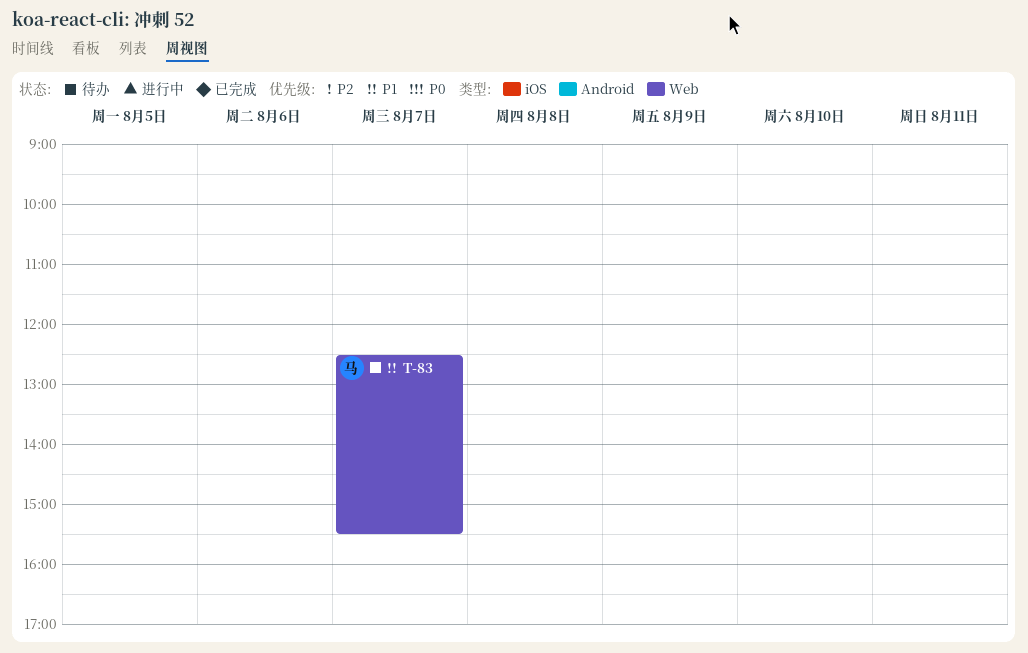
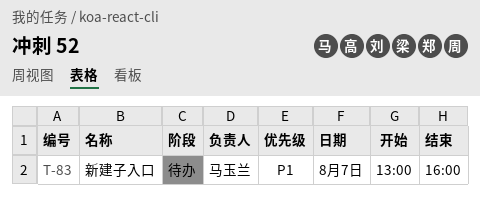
T-83, begins: 12:30 -> 13:00
T-83, ends: 15:30 -> 16:00

